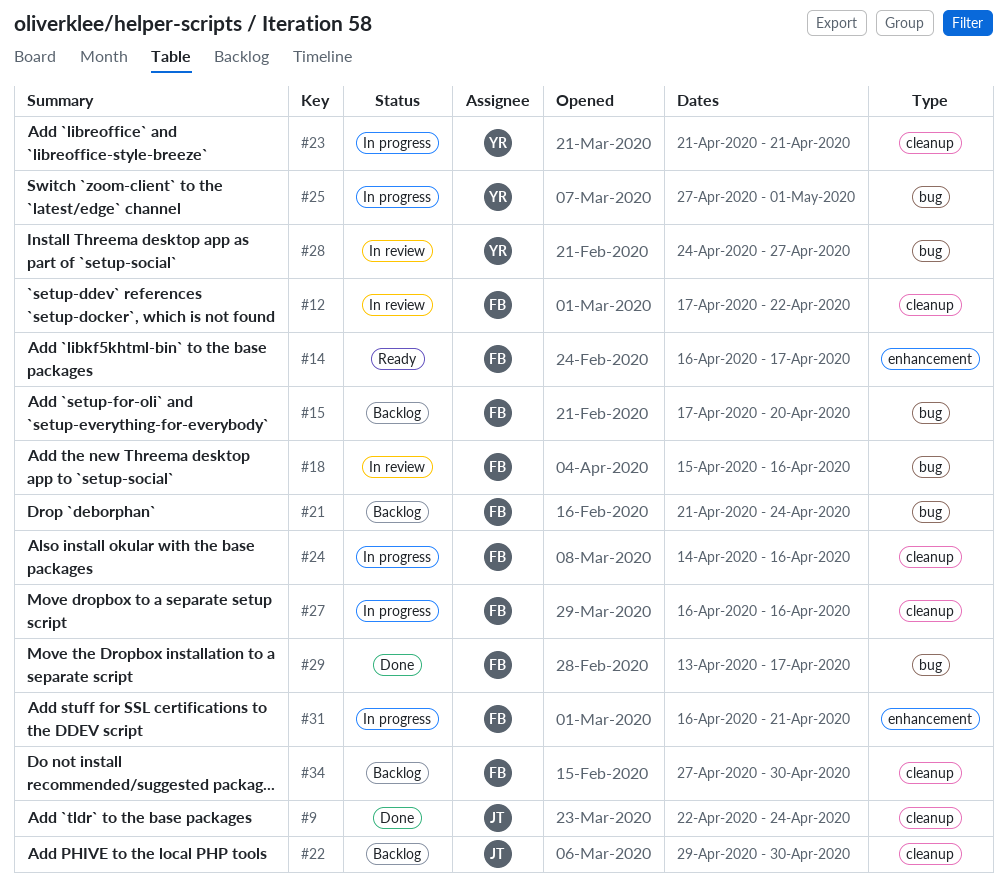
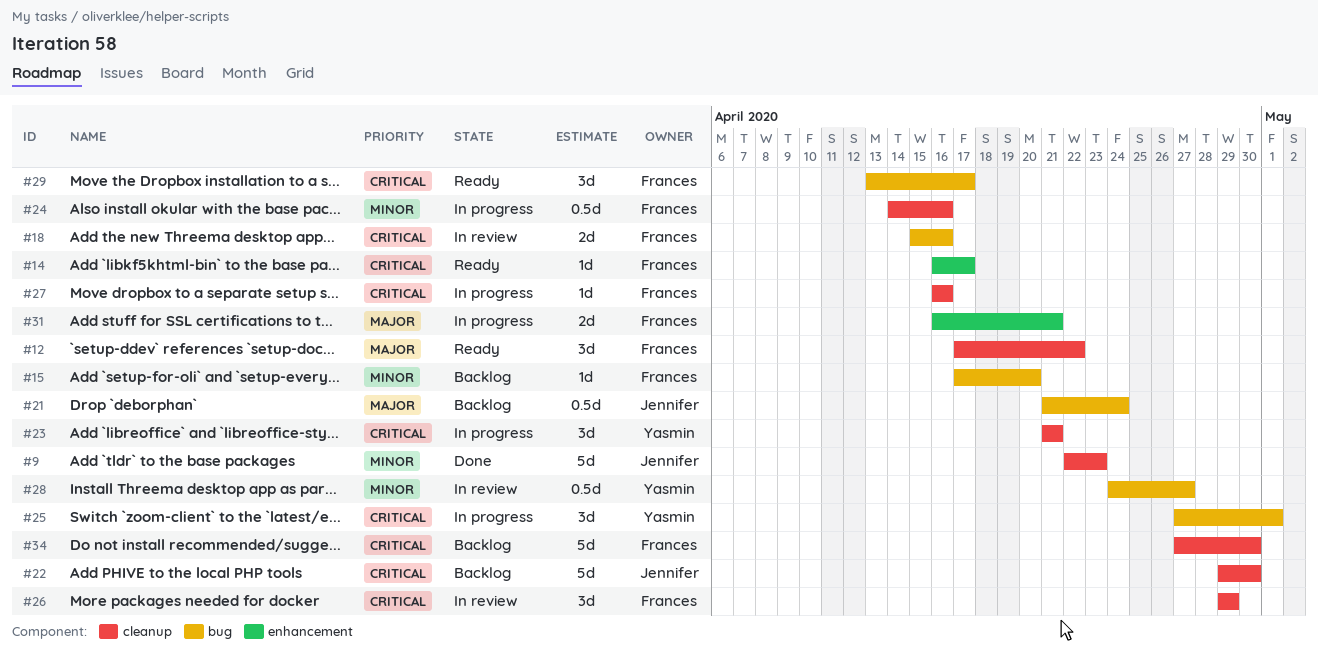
#9, due: Apr 24 -> Apr 23
#12, status: In review -> Ready
#21, owner: Frances -> Jennifer
#26: none -> present
#29, status: Done -> Ready

